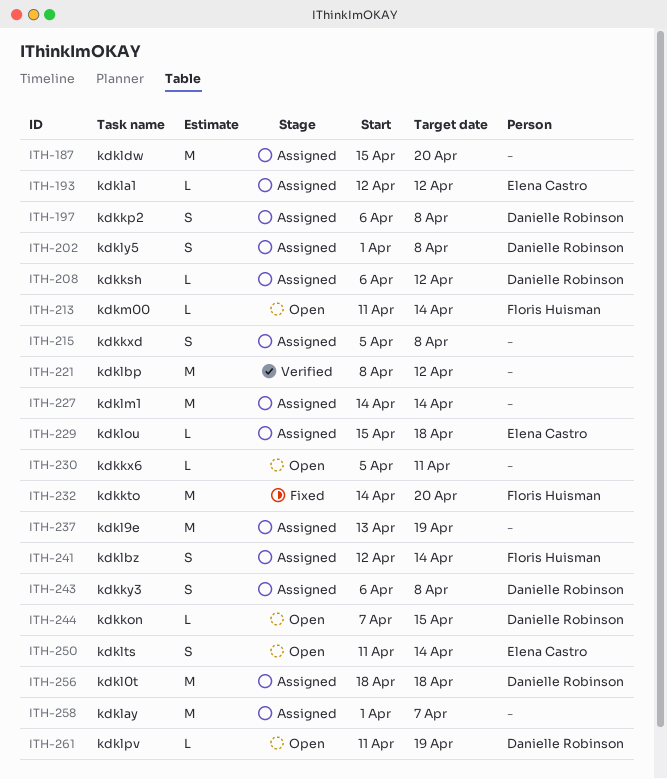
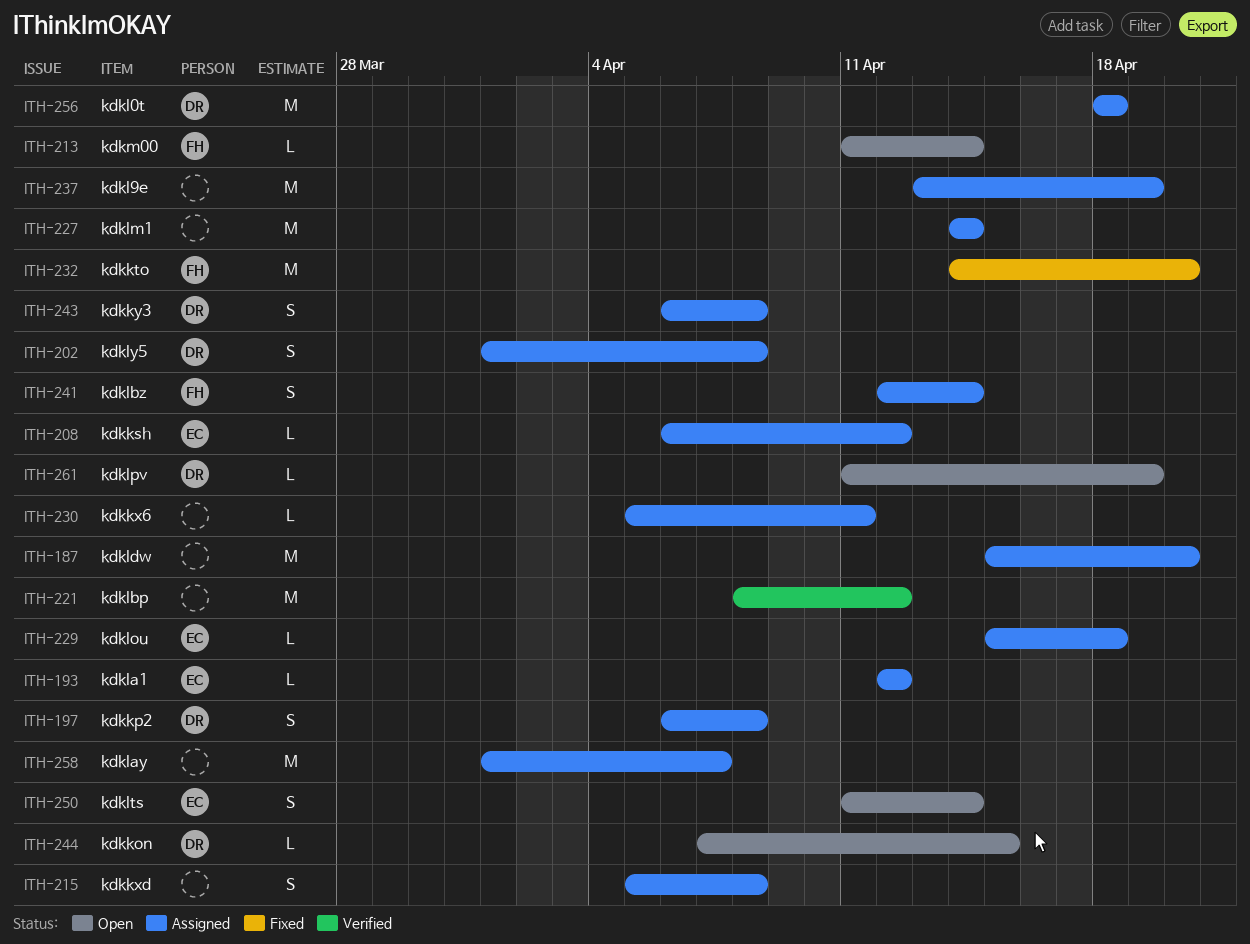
ITH-208, owner: Danielle Robinson -> Elena Castro
ITH-230, status: Open -> Assigned

